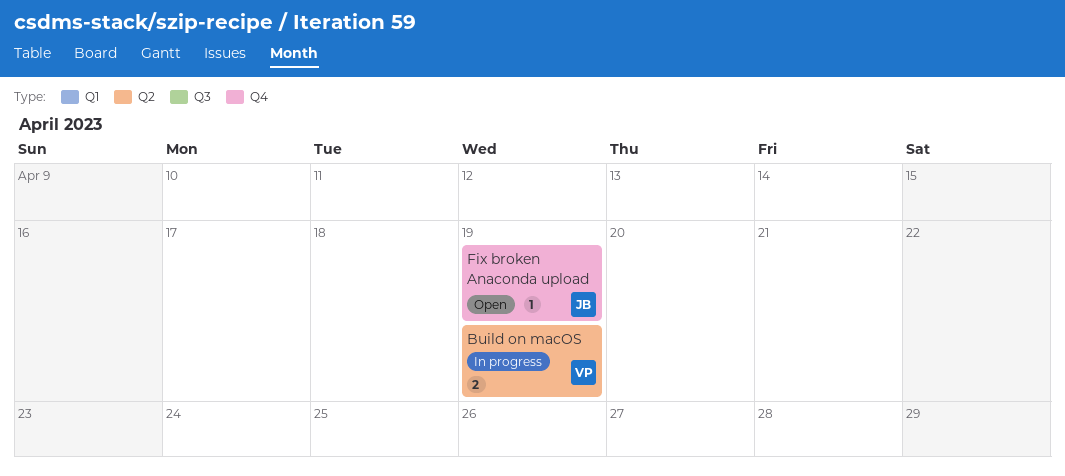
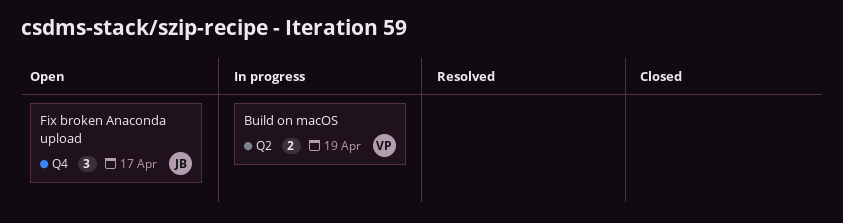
Fix broken Anaconda upload, estimate: 1 -> 3
Fix broken Anaconda upload, due: Apr 19 -> Apr 17

